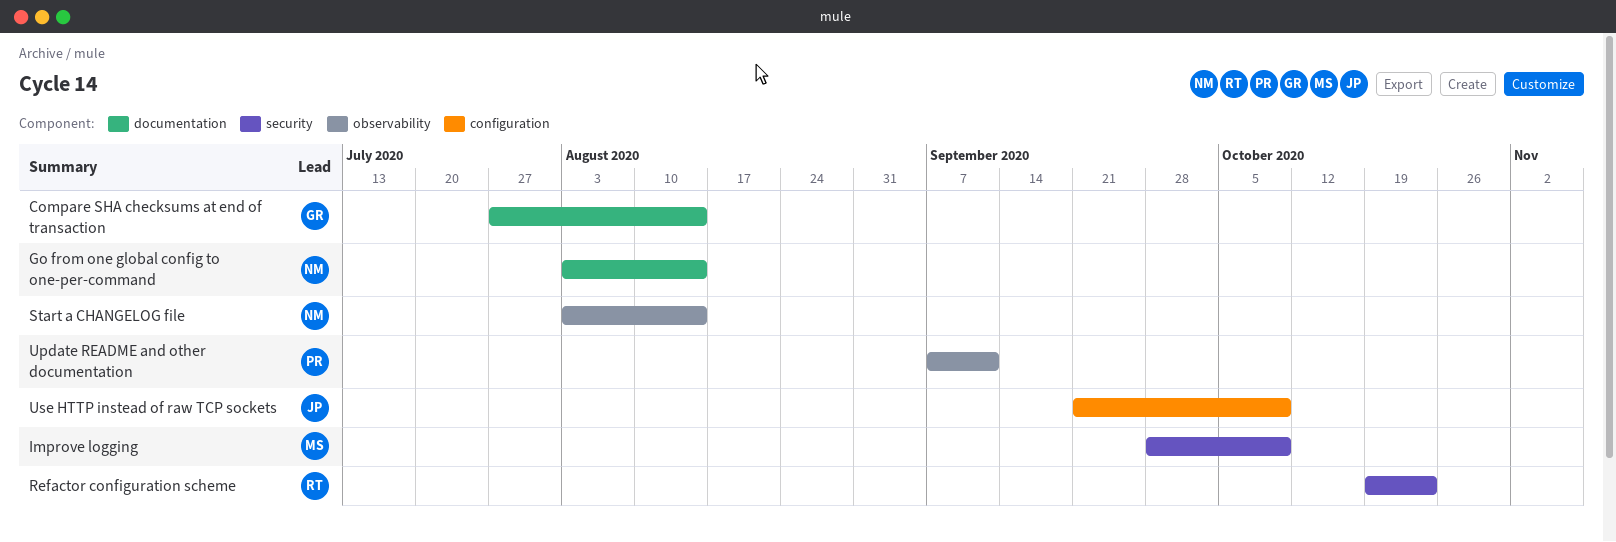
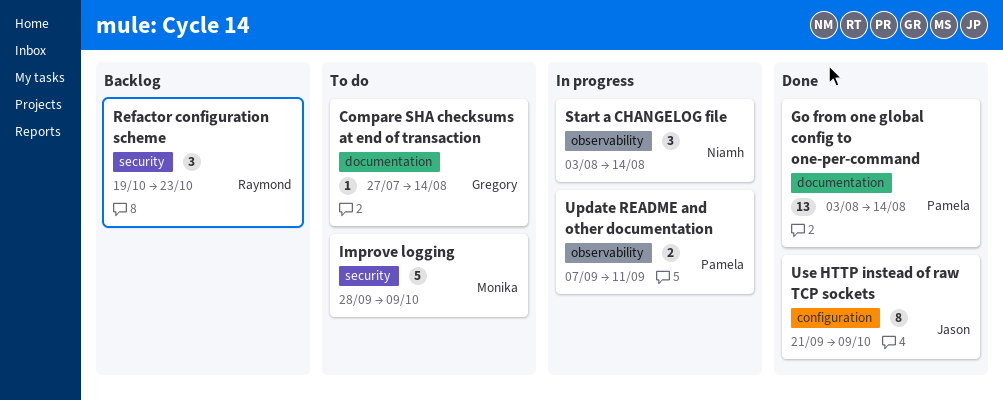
Go from one global config to one-per-command, owner: Niamh -> Pamela

